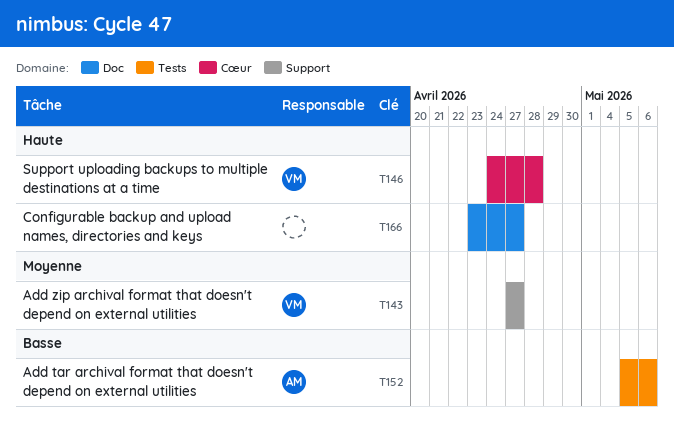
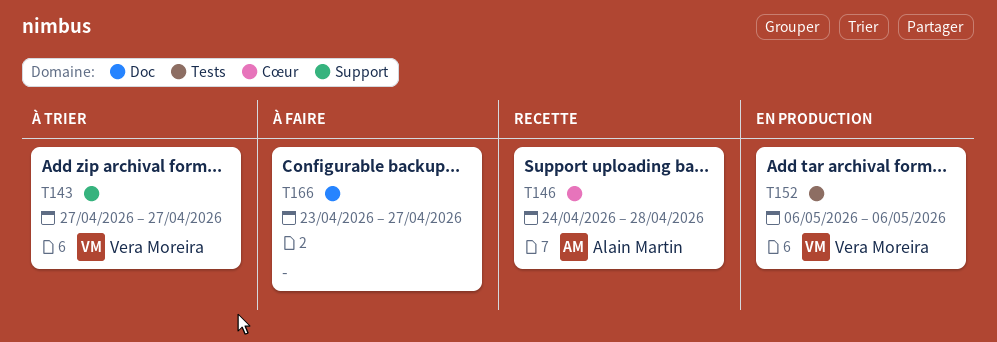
T146, owner: Vera Moreira -> Alain Martin
T152, owner: Alain Martin -> Vera Moreira
T152, start: May 5 -> May 6

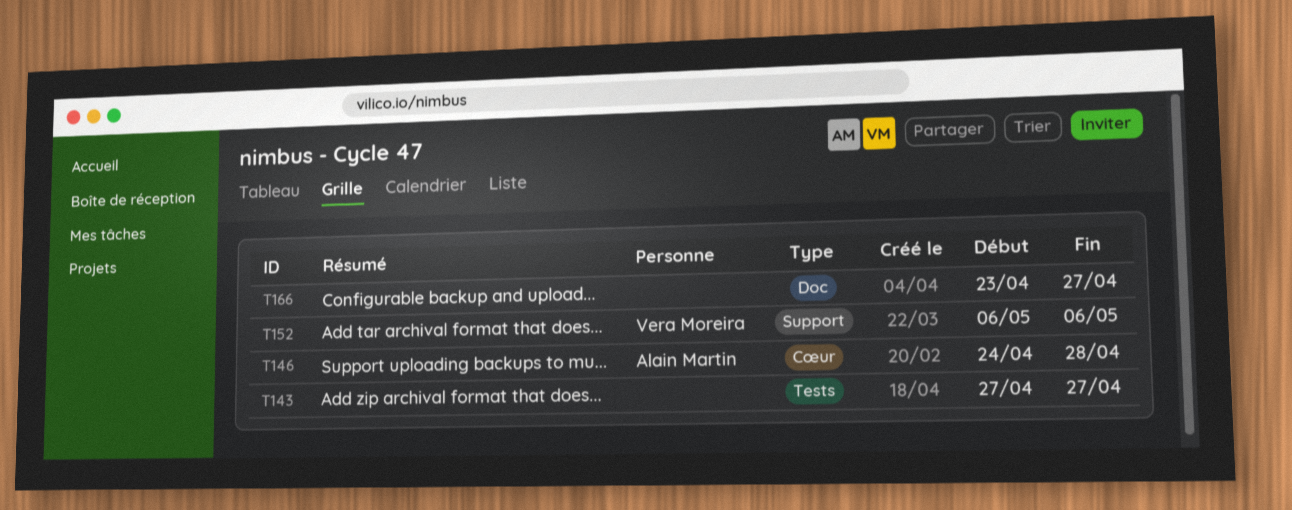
T143, owner: Vera Moreira -> none
T143, label: Support -> Tests
T152, label: Tests -> Support

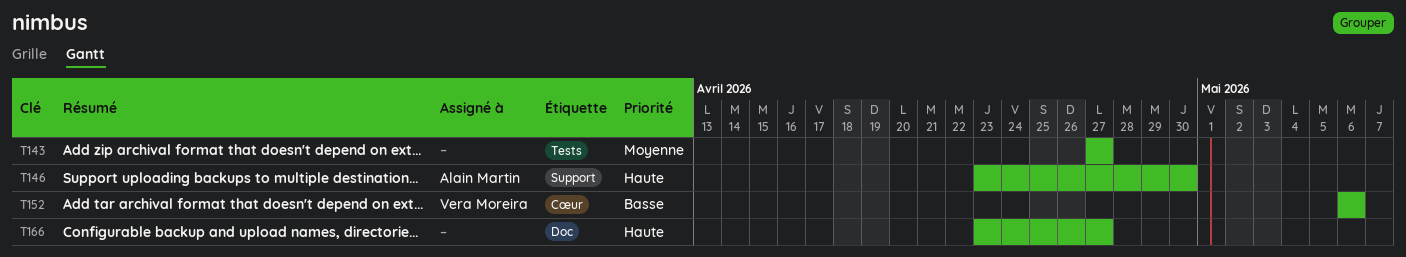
T146, label: Cœur -> Support
T146, start: Apr 24 -> Apr 23
T146, due: Apr 28 -> Apr 30
T152, label: Support -> Cœur

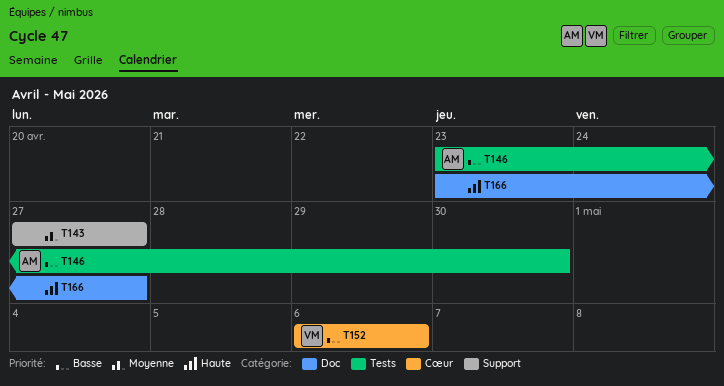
T143, label: Tests -> Support
T146, priority: Haute -> Basse
T146, label: Support -> Tests

